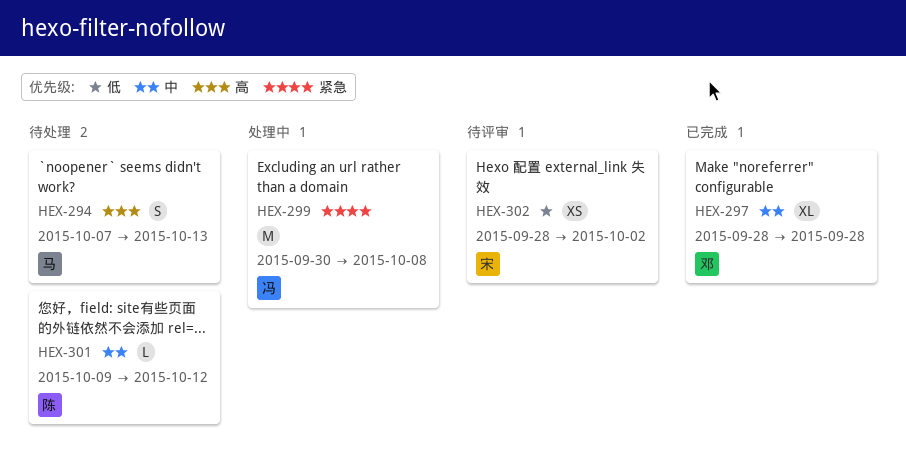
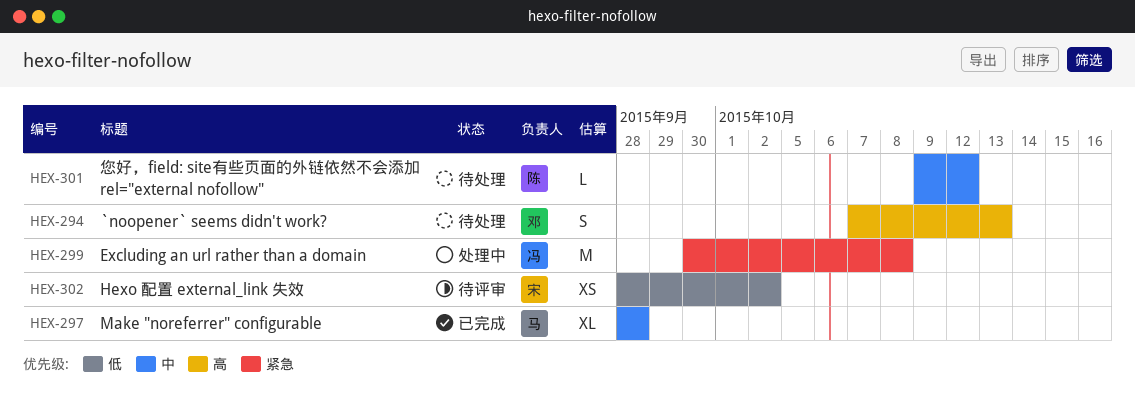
HEX-294, owner: 马 -> 邓
HEX-297, owner: 邓 -> 马

